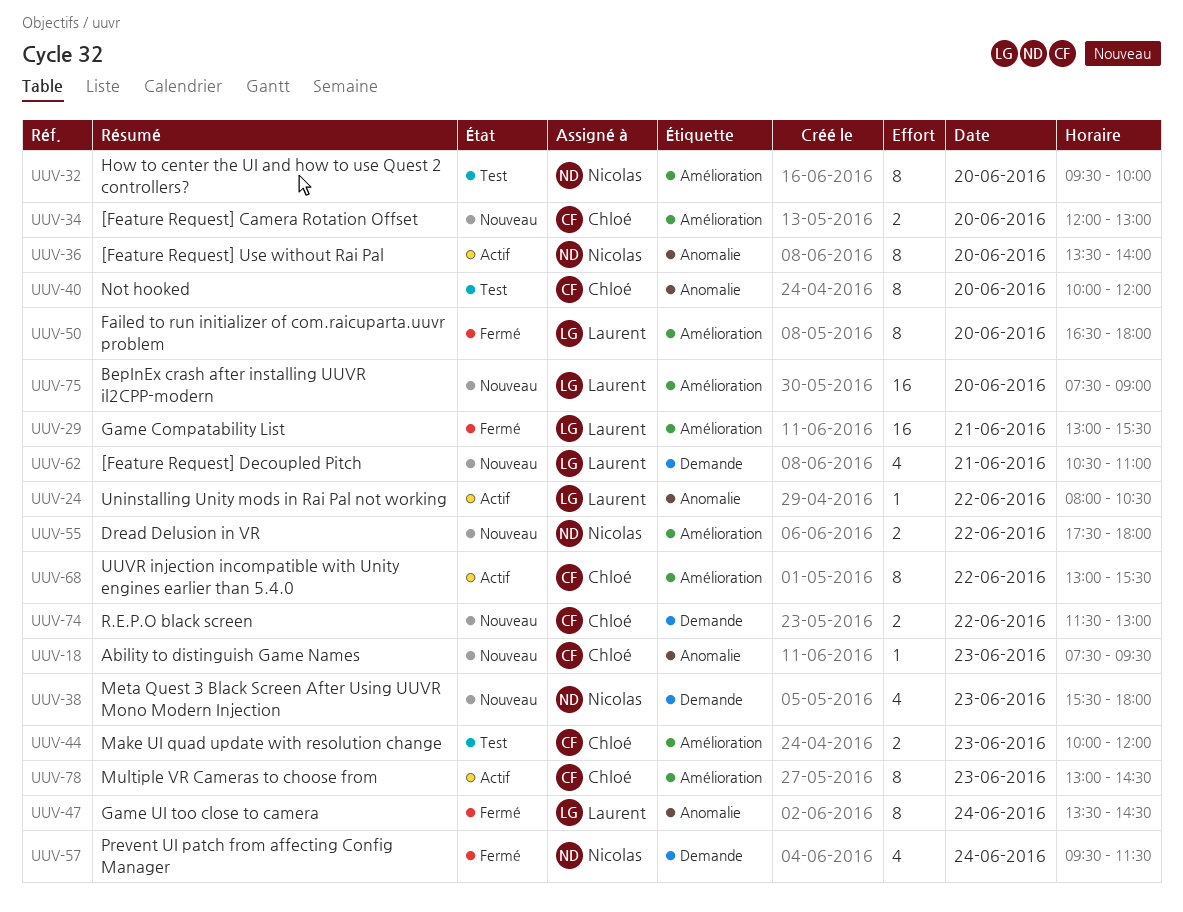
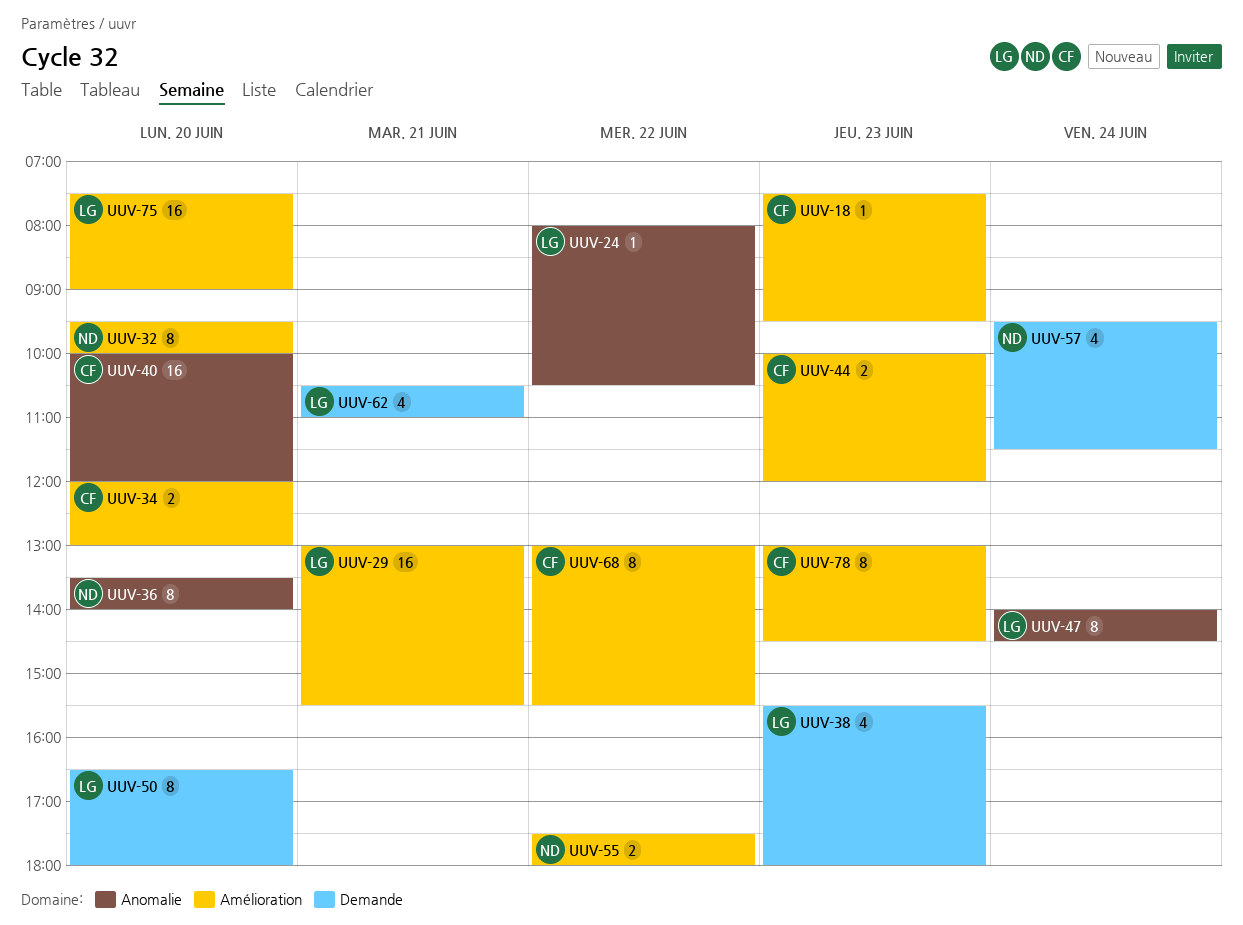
UUV-18, label: Anomalie -> Amélioration
UUV-38, owner: Nicolas -> Laurent
UUV-40, estimate: 8 -> 16
UUV-47, begins: 13:30 -> 14:00
UUV-50, label: Amélioration -> Demande
UUV-74: present -> none

